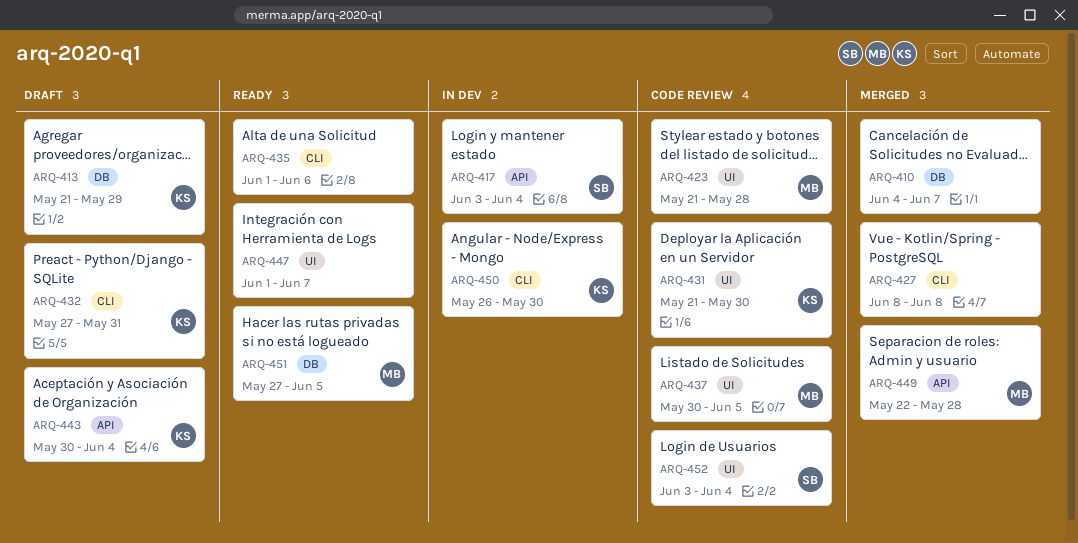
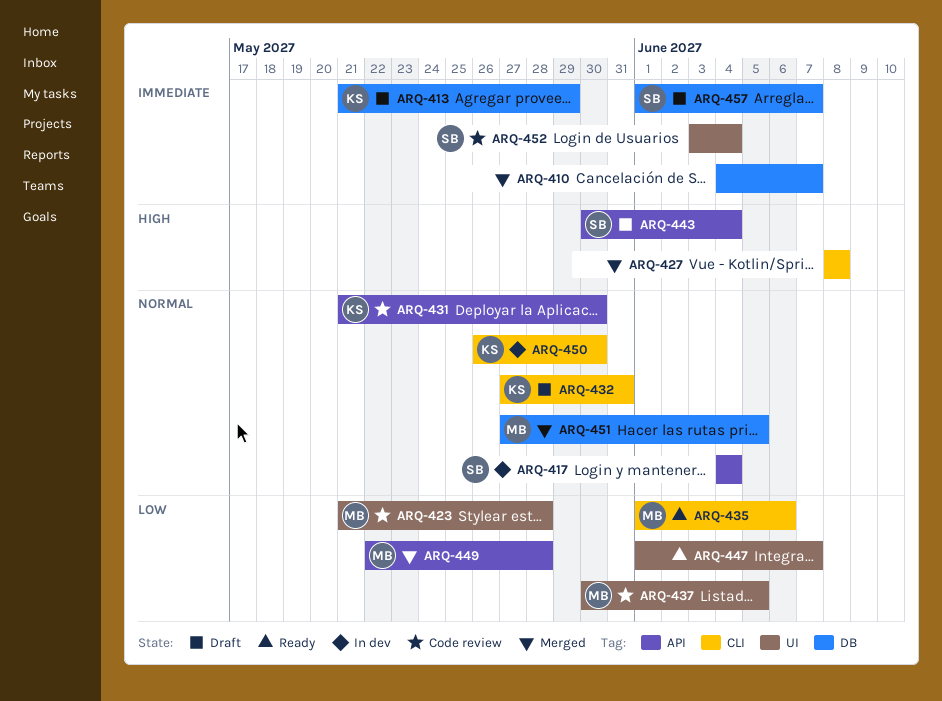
ARQ-417, start: Jun 3 -> Jun 4
ARQ-431, label: UI -> API
ARQ-435, owner: none -> MB
ARQ-443, owner: KS -> SB
ARQ-451, status: Ready -> Merged
ARQ-457: none -> present

